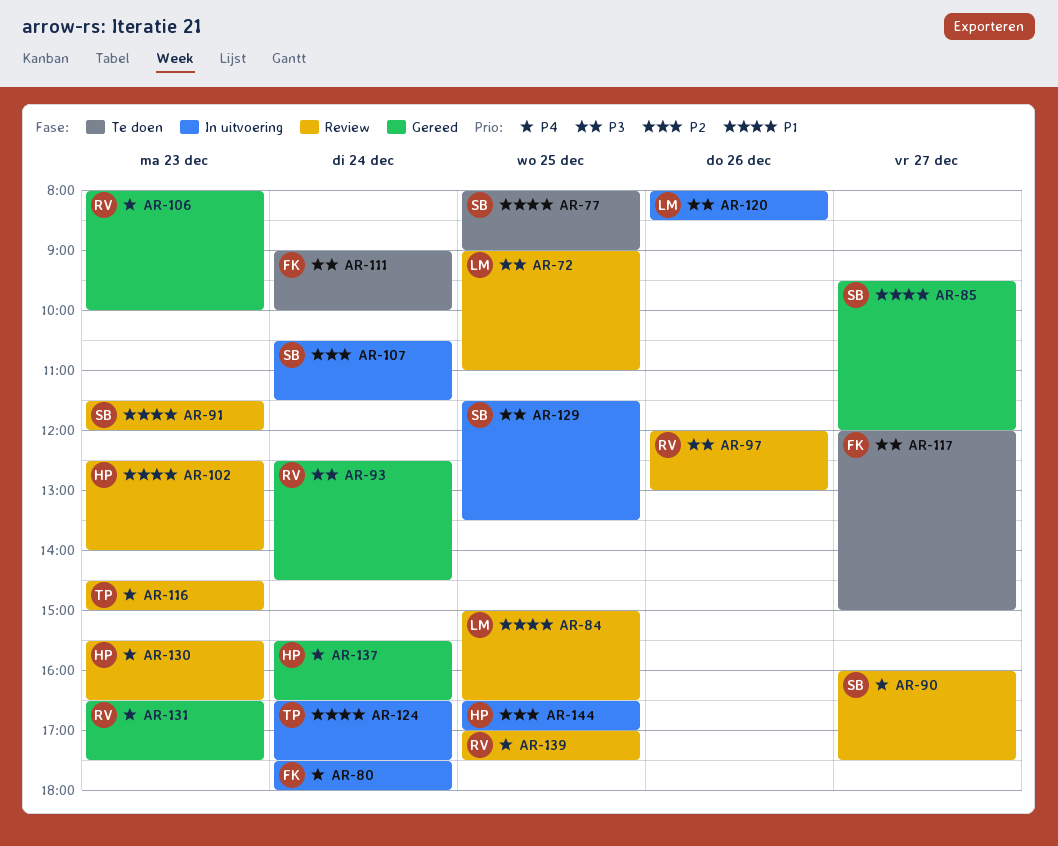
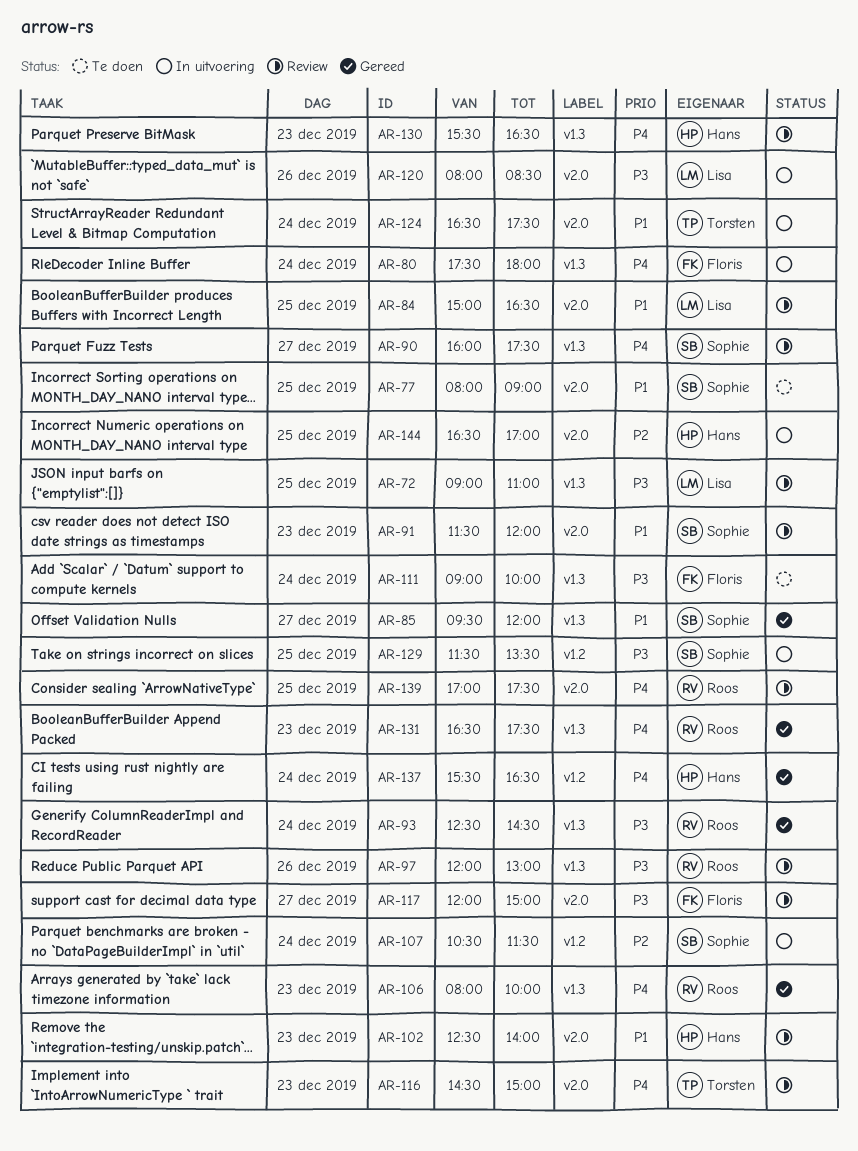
AR-117, status: Te doen -> Review

